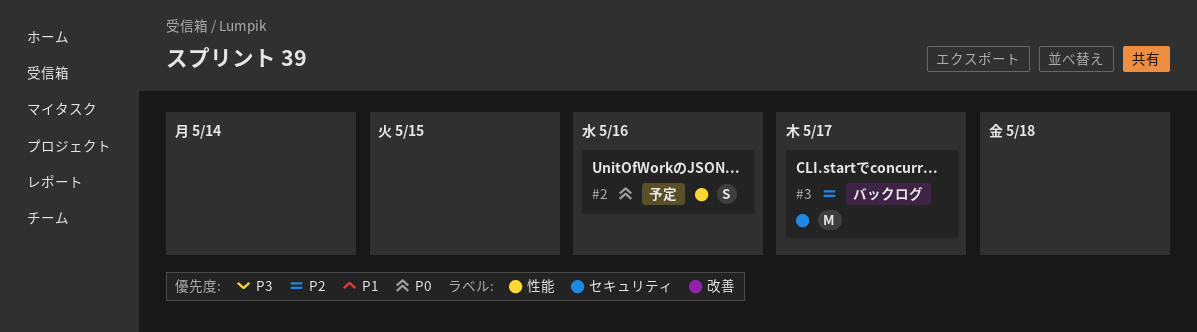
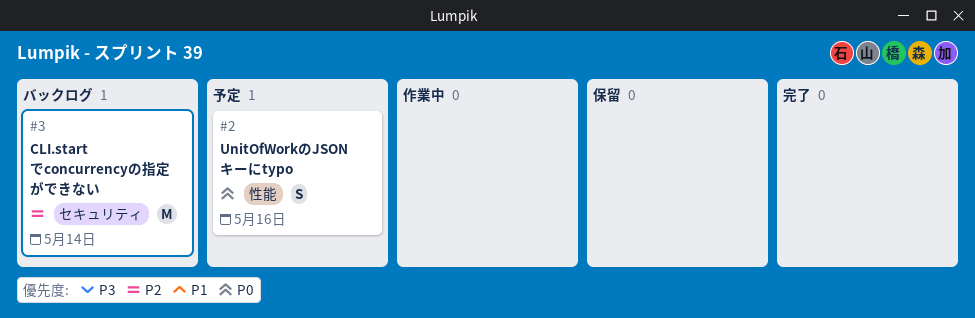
#3, due: May 17 -> May 14

